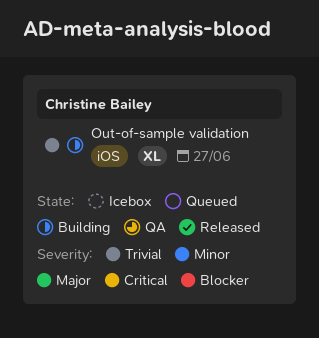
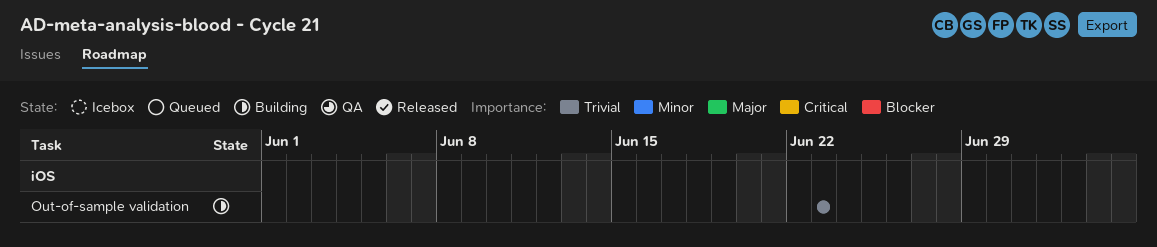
Out-of-sample validation, due: Jun 27 -> Jun 23

